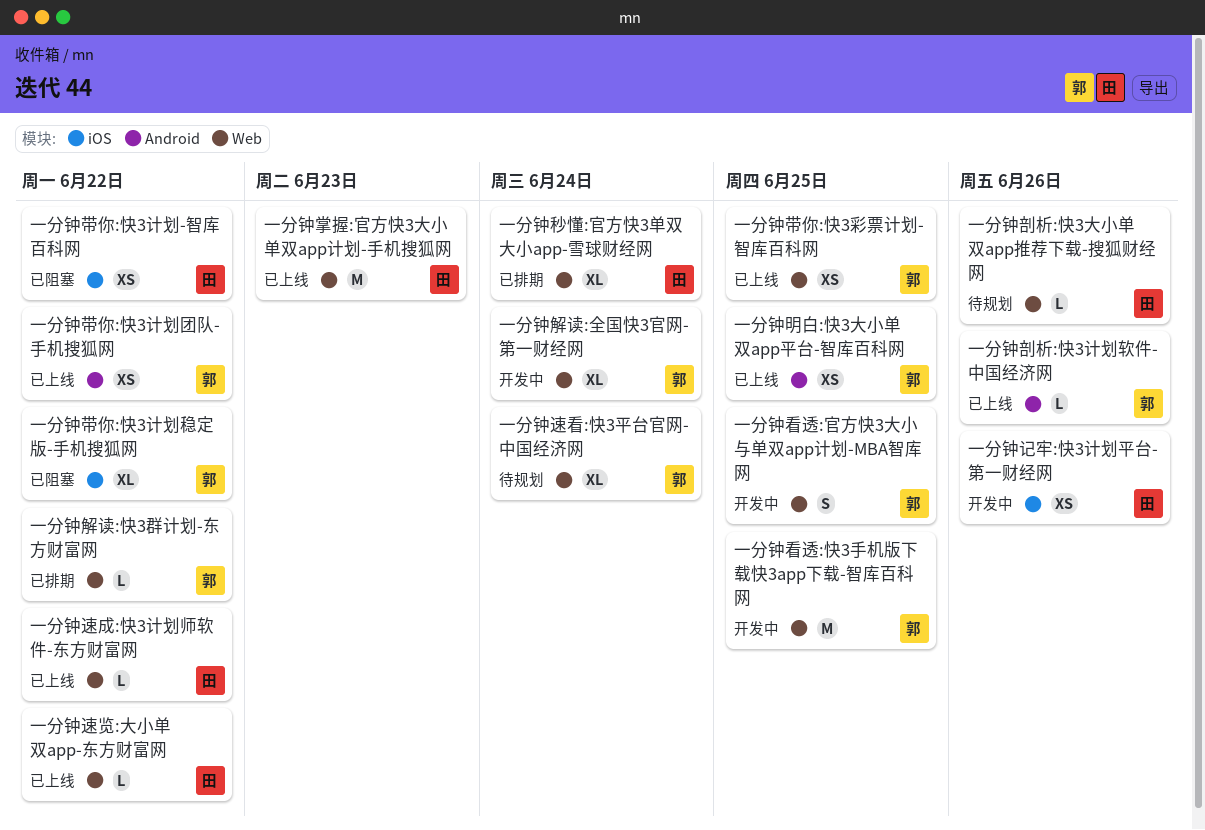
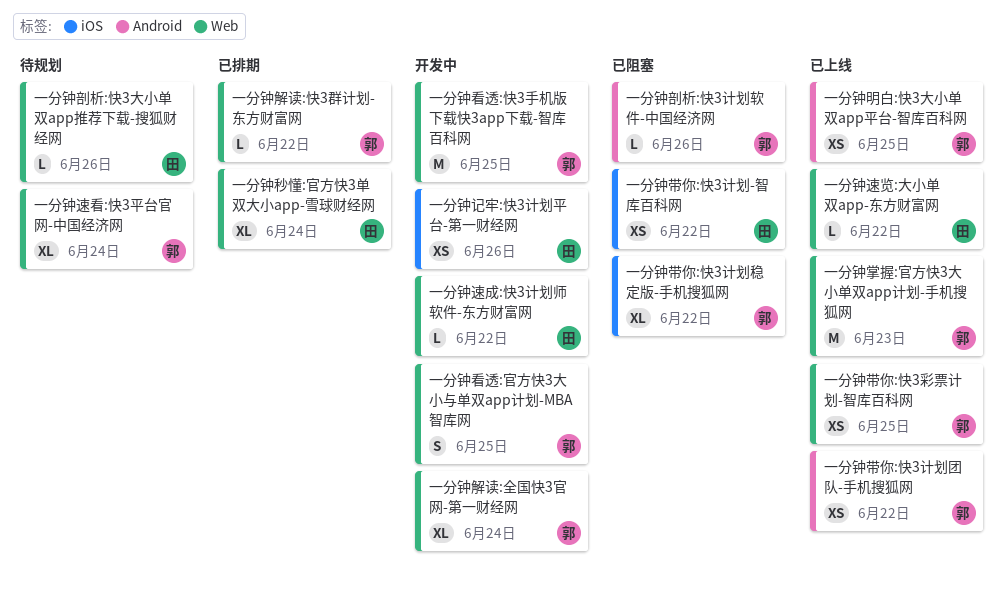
一分钟剖析:快3计划软件-中国经济网, status: 已上线 -> 已阻塞
一分钟掌握:官方快3大小单双app计划-手机搜狐网, owner: 田 -> 郭
一分钟速成:快3计划师软件-东方财富网, status: 已上线 -> 开发中

